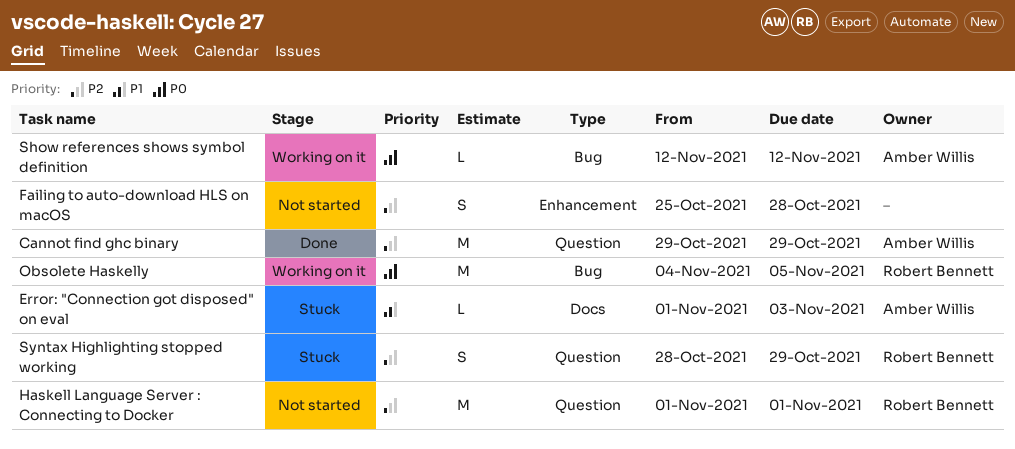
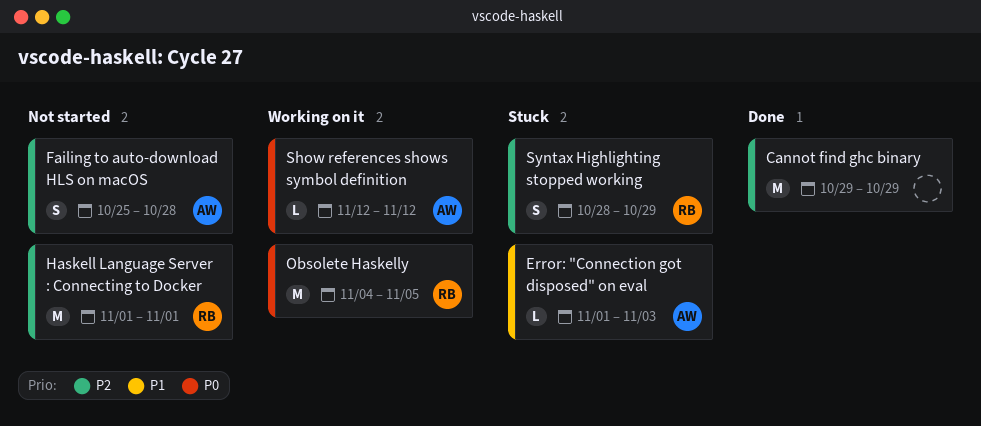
Cannot find ghc binary, owner: Amber Willis -> none
Failing to auto-download HLS on macOS, owner: none -> Amber Willis

